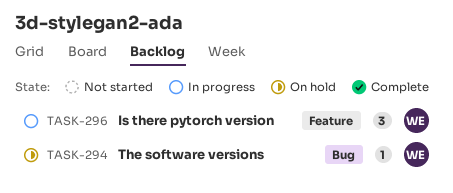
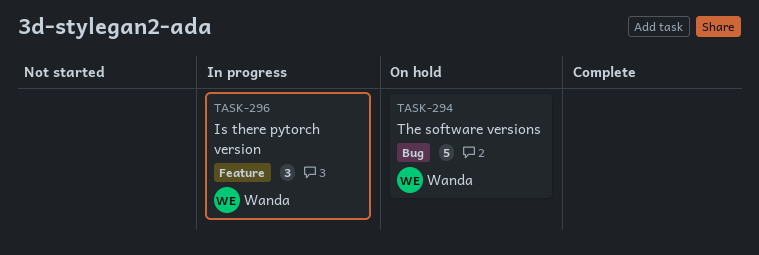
TASK-294, estimate: 1 -> 5

